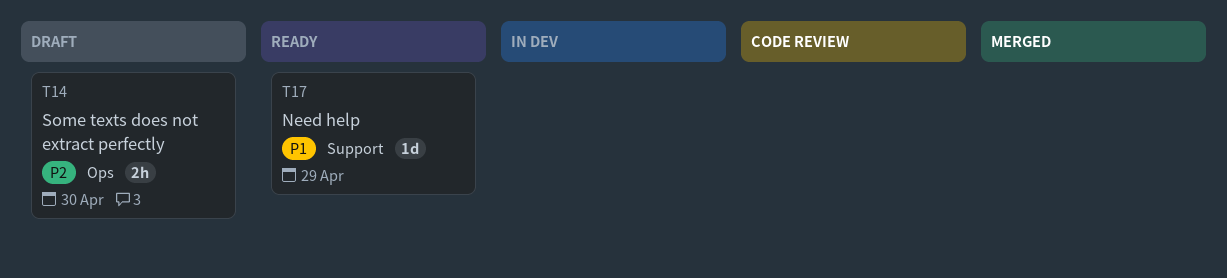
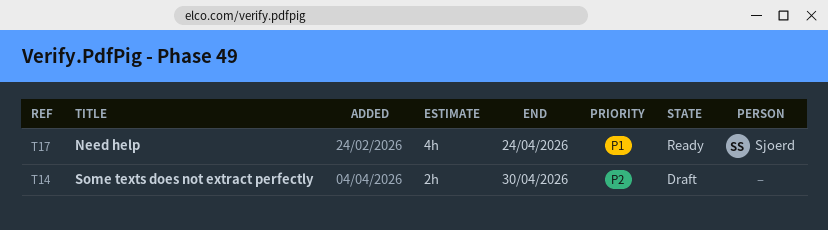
T17, estimate: 1d -> 4h
T17, due: Apr 29 -> Apr 24

